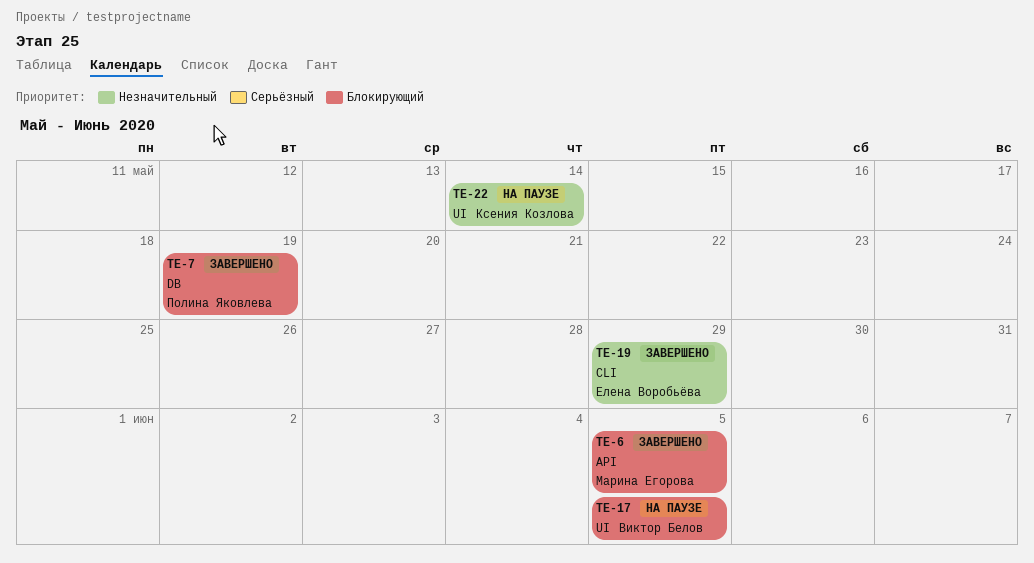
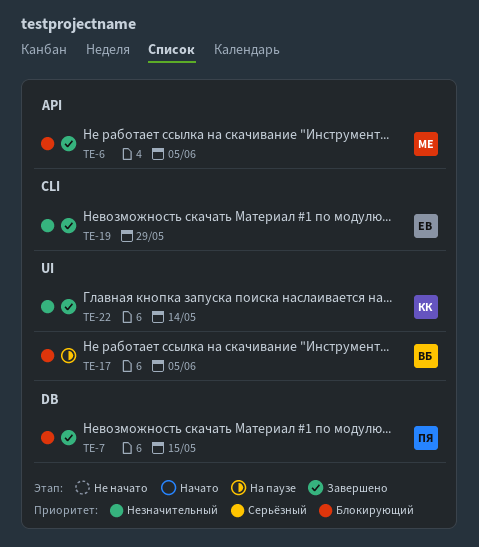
TE-7, due: May 19 -> May 15
TE-22, status: На паузе -> Завершено

